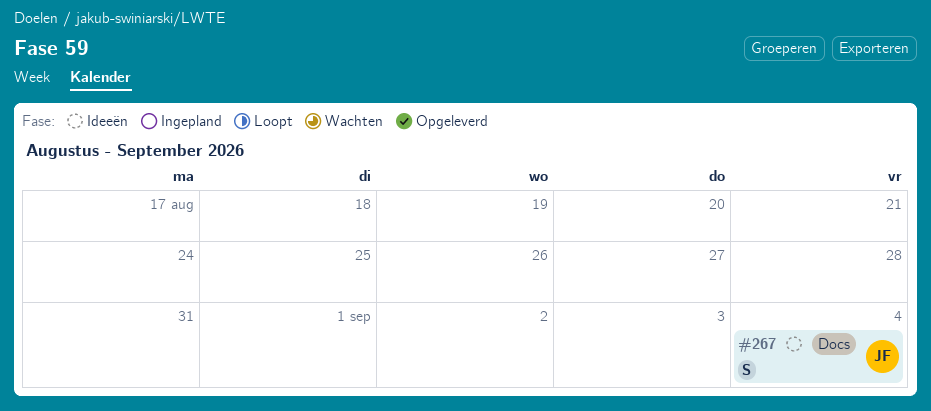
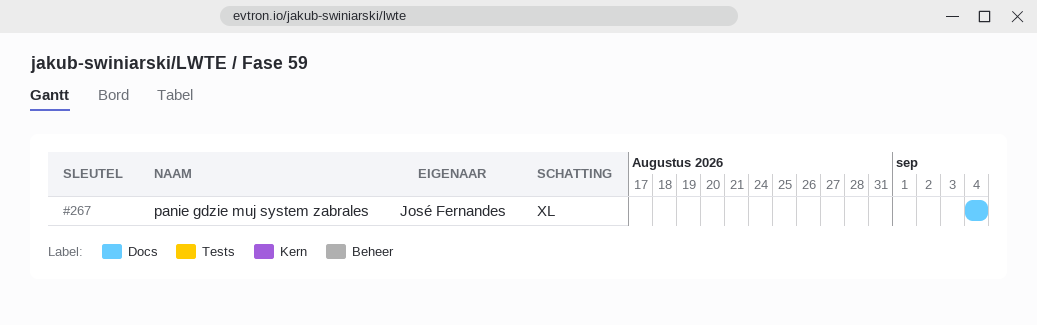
#267, estimate: S -> XL

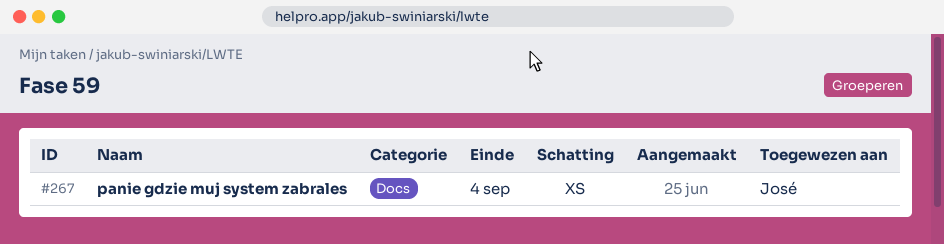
#267, estimate: XL -> XS

